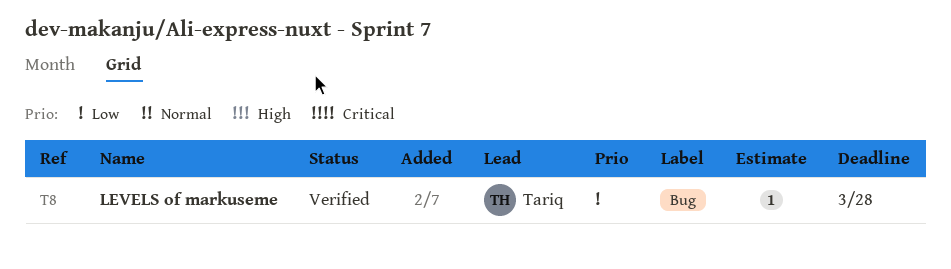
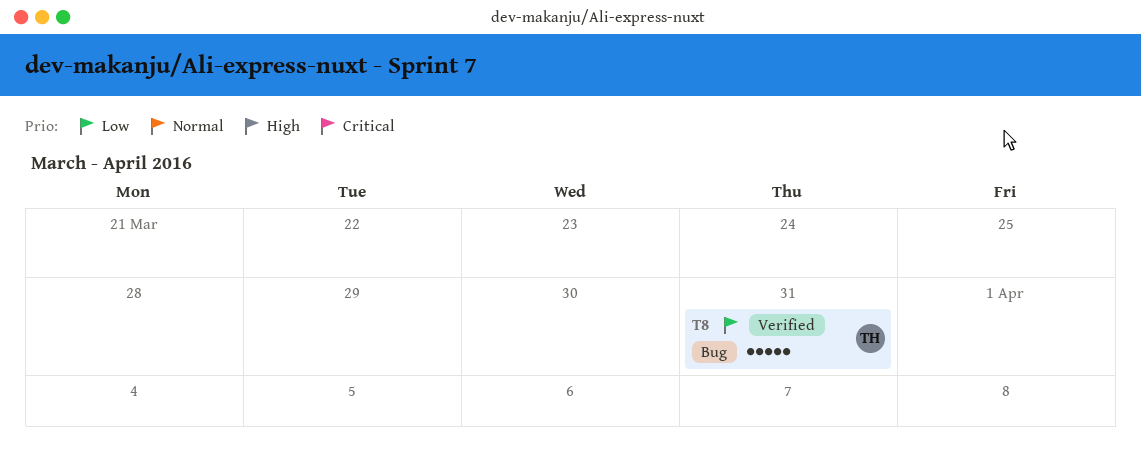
T8, estimate: 1 -> 5
T8, due: Mar 28 -> Mar 31

